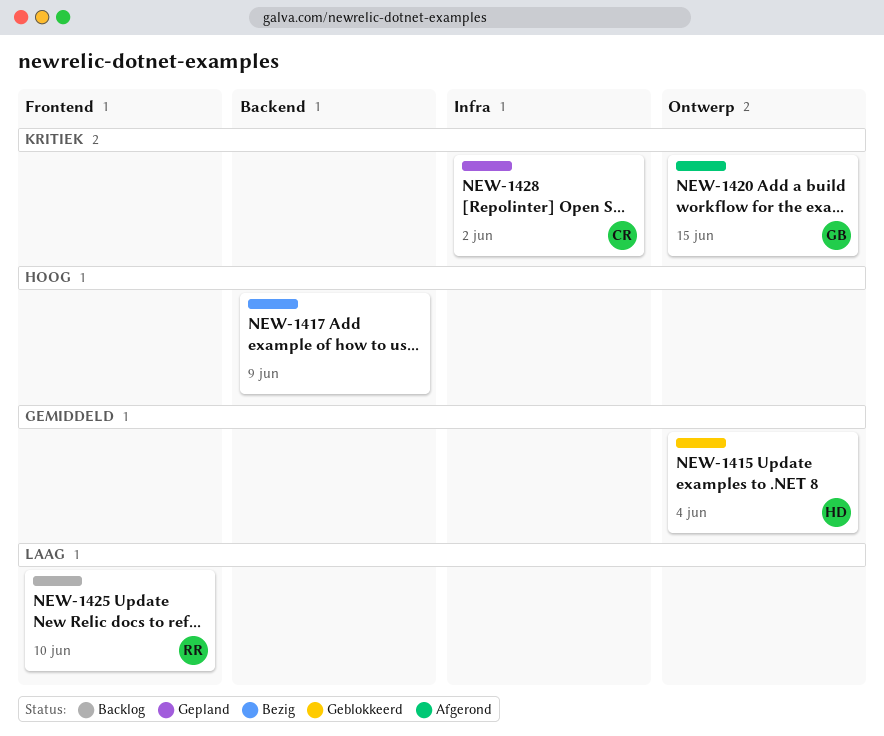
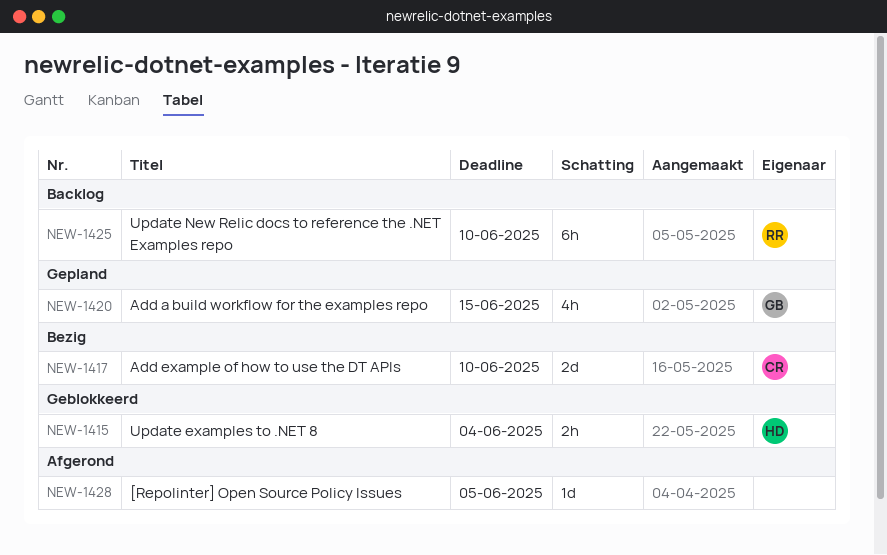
NEW-1417, owner: none -> CR
NEW-1417, due: Jun 9 -> Jun 10
NEW-1420, status: Afgerond -> Gepland
NEW-1428, status: Gepland -> Afgerond
NEW-1428, owner: CR -> none
NEW-1428, due: Jun 2 -> Jun 5

